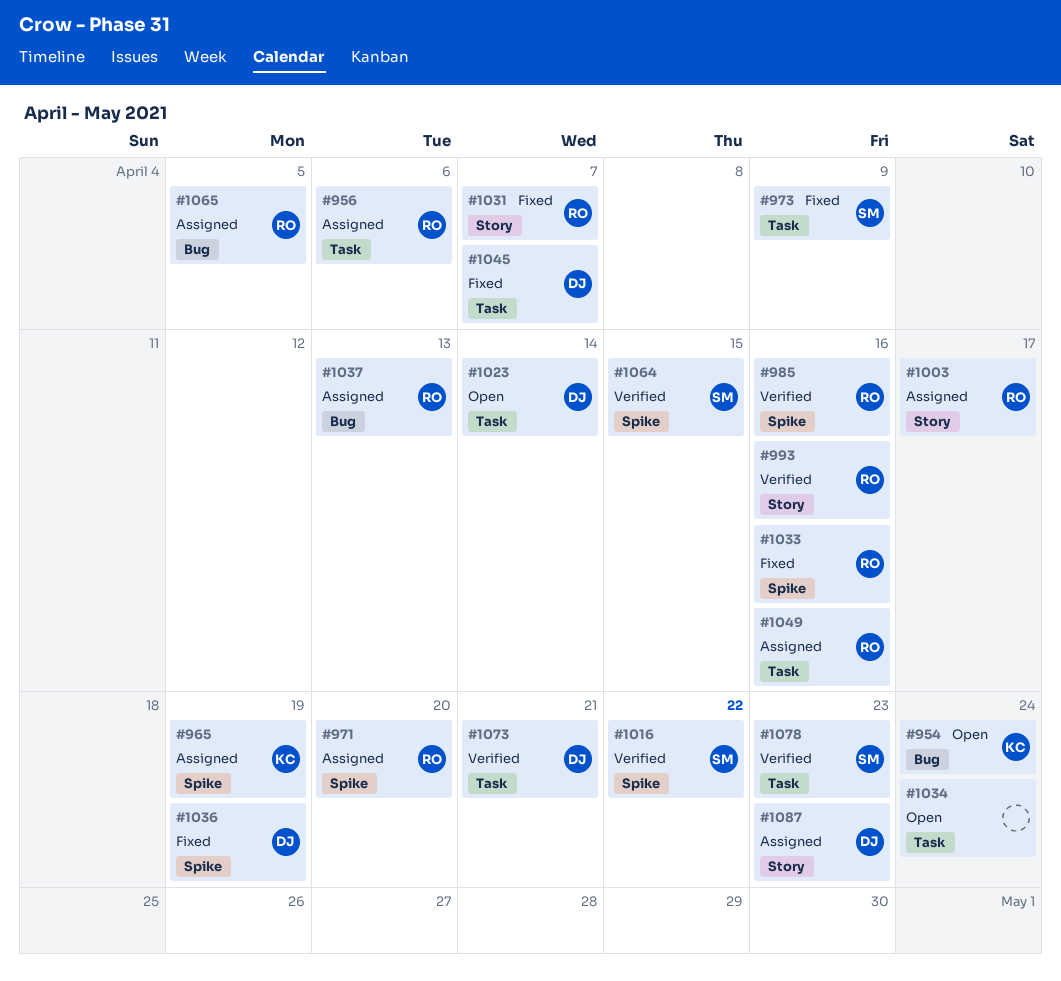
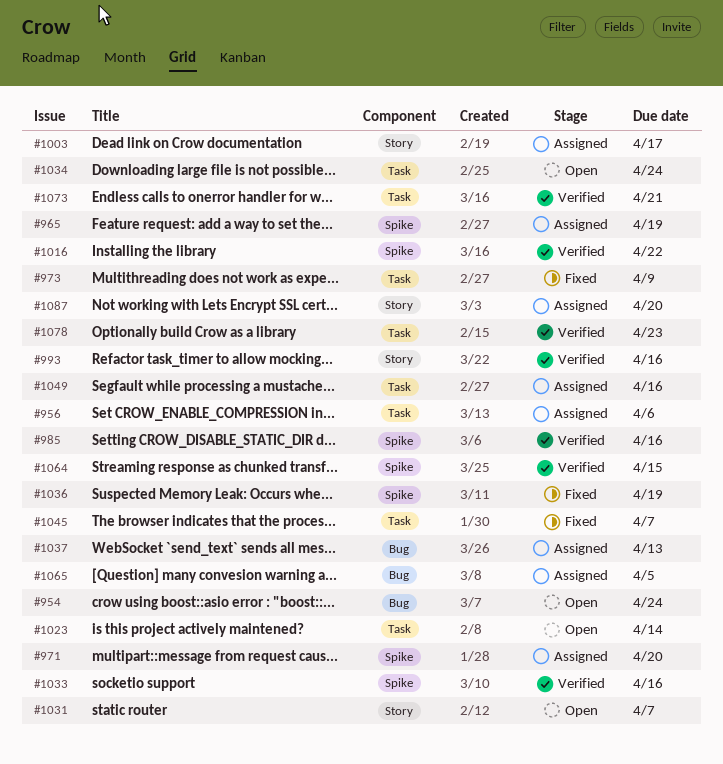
#1031, status: Fixed -> Open
#1033, status: Fixed -> Verified
#1087, due: Apr 23 -> Apr 20

